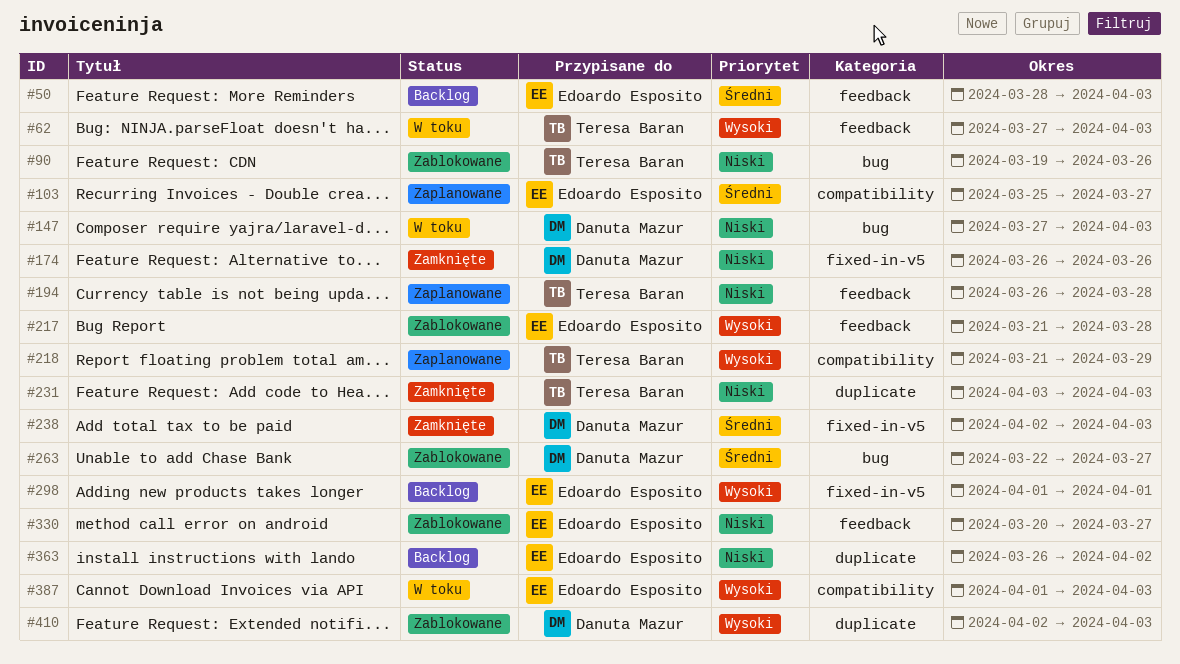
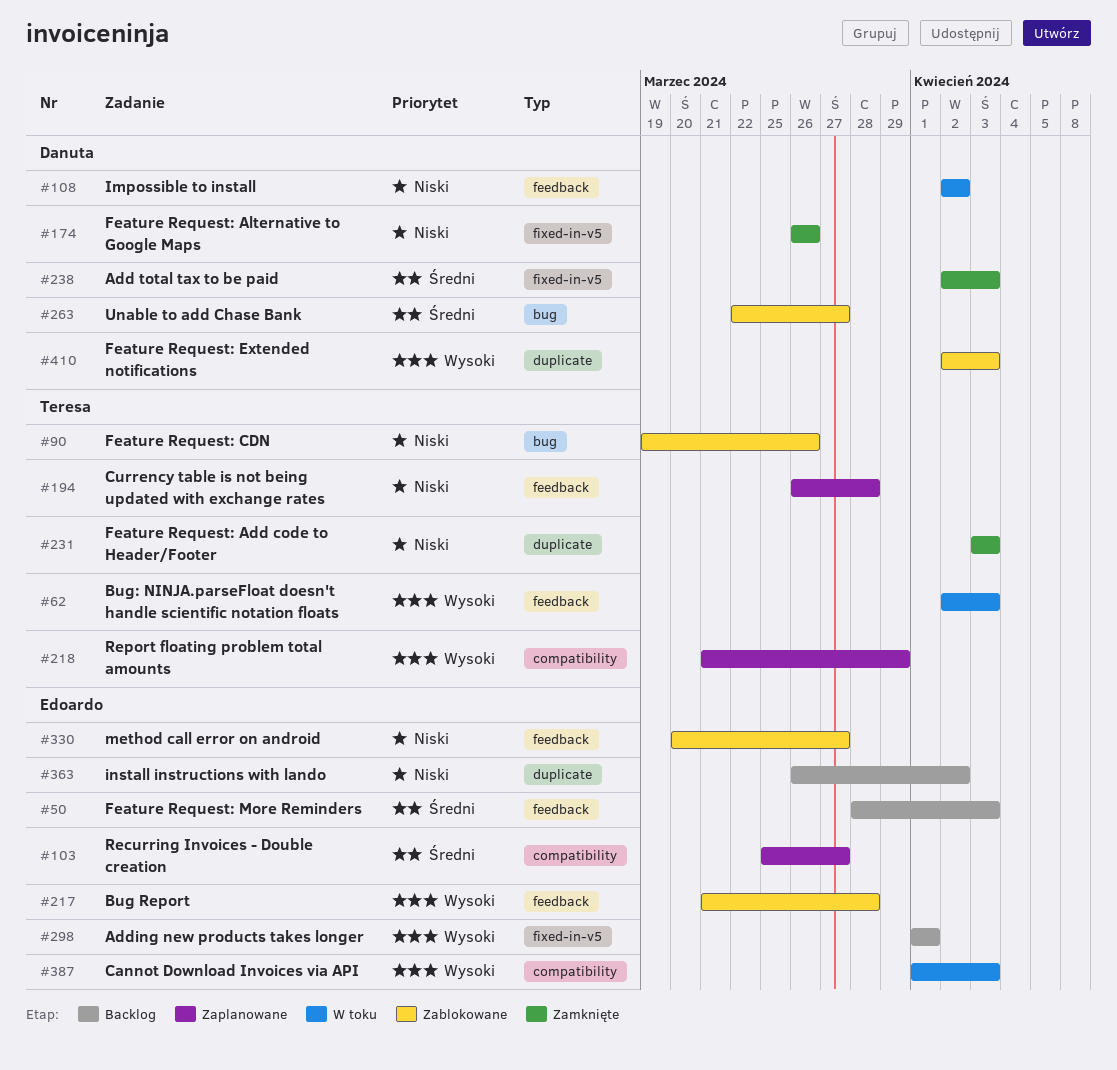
#62, start: Mar 27 -> Apr 2
#108: none -> present
#147: present -> none

